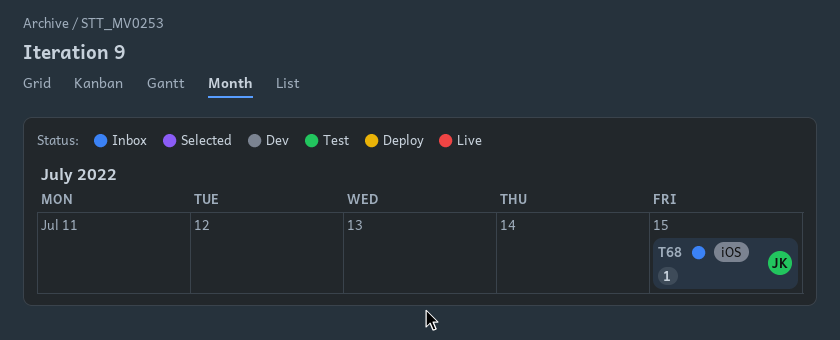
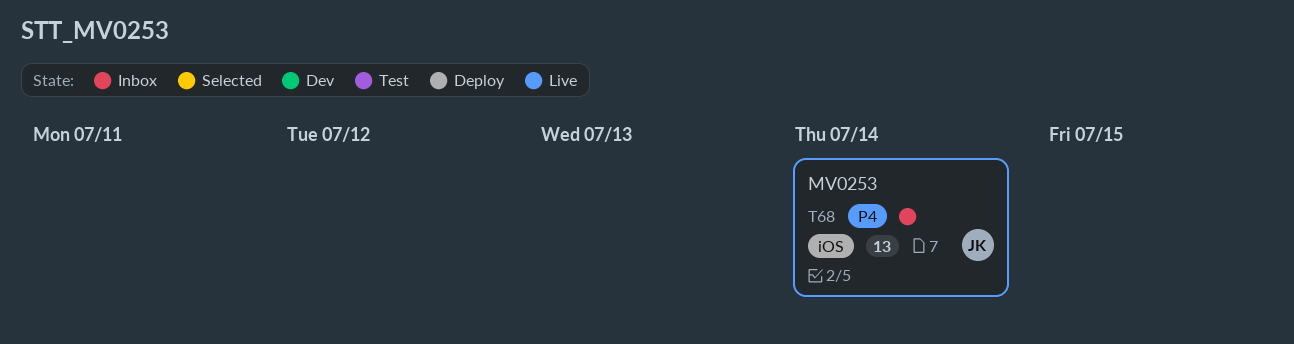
T68, estimate: 1 -> 13
T68, due: Jul 15 -> Jul 14

